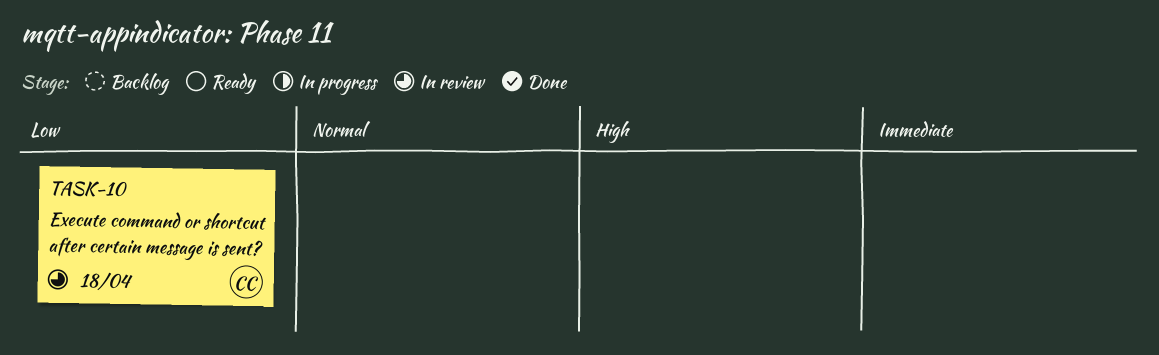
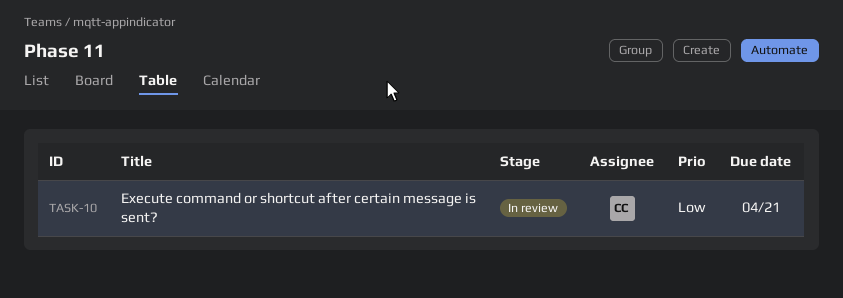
TASK-10, due: Apr 18 -> Apr 21

